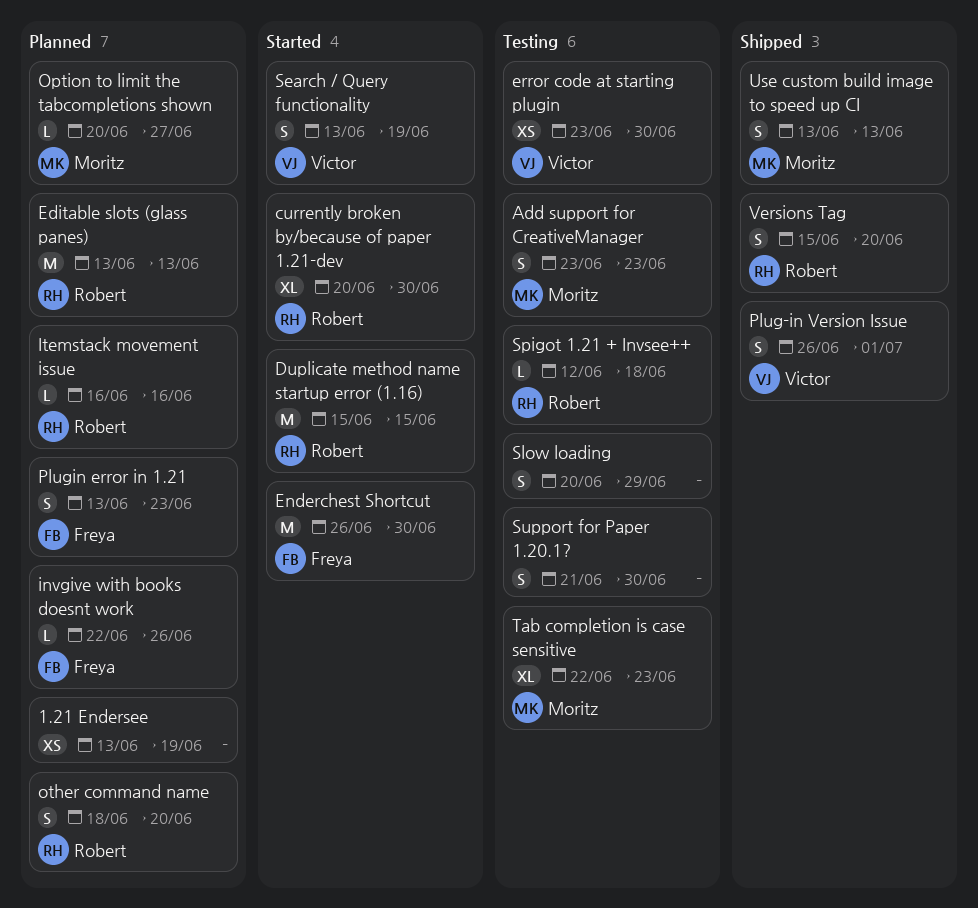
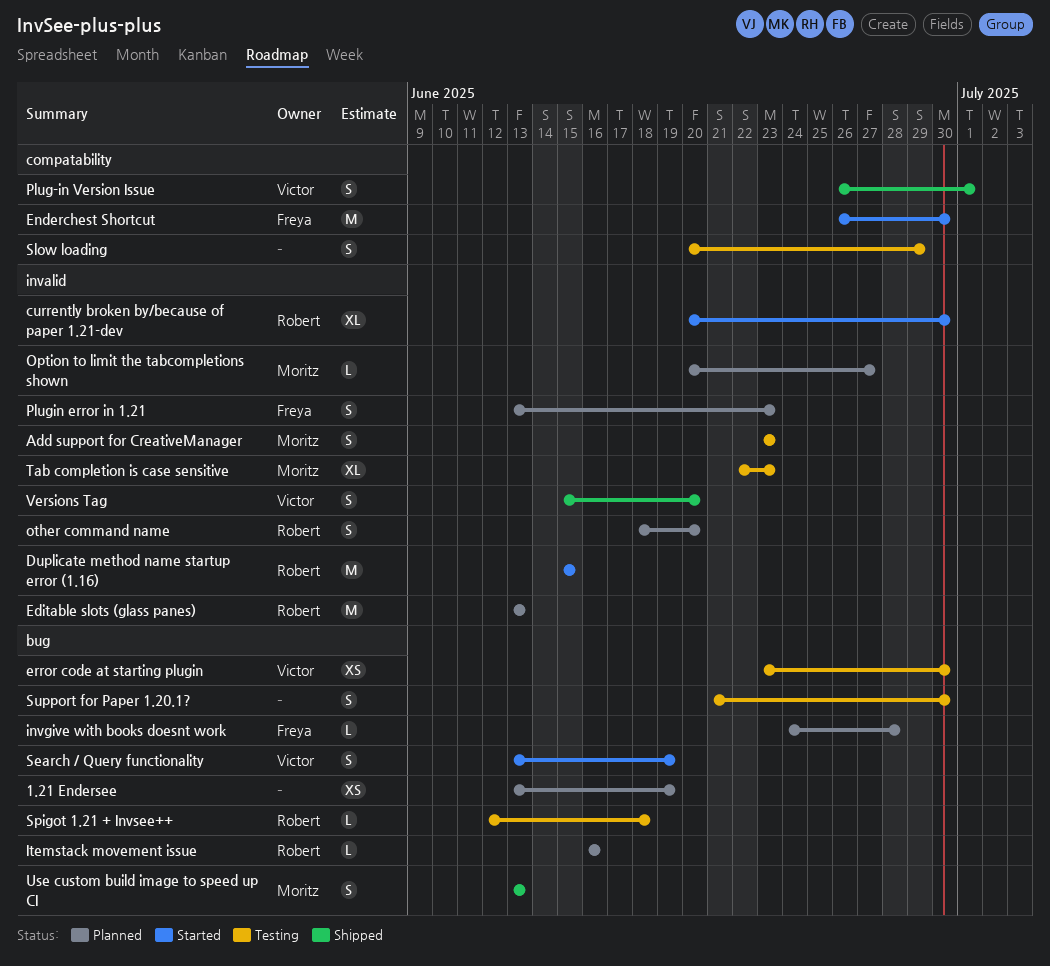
invgive with books doesnt work, start: Jun 22 -> Jun 24
invgive with books doesnt work, due: Jun 26 -> Jun 28
Versions Tag, owner: Robert -> Victor

